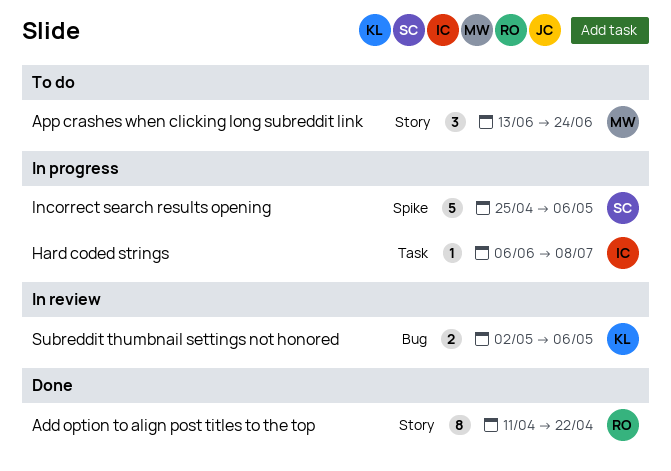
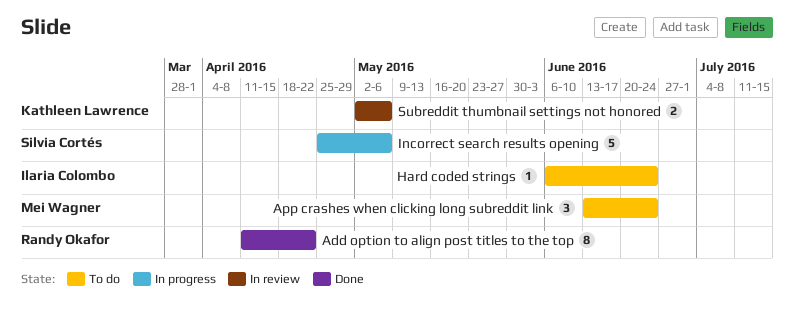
Hard coded strings, status: In progress -> To do
Hard coded strings, due: Jul 8 -> Jun 24

